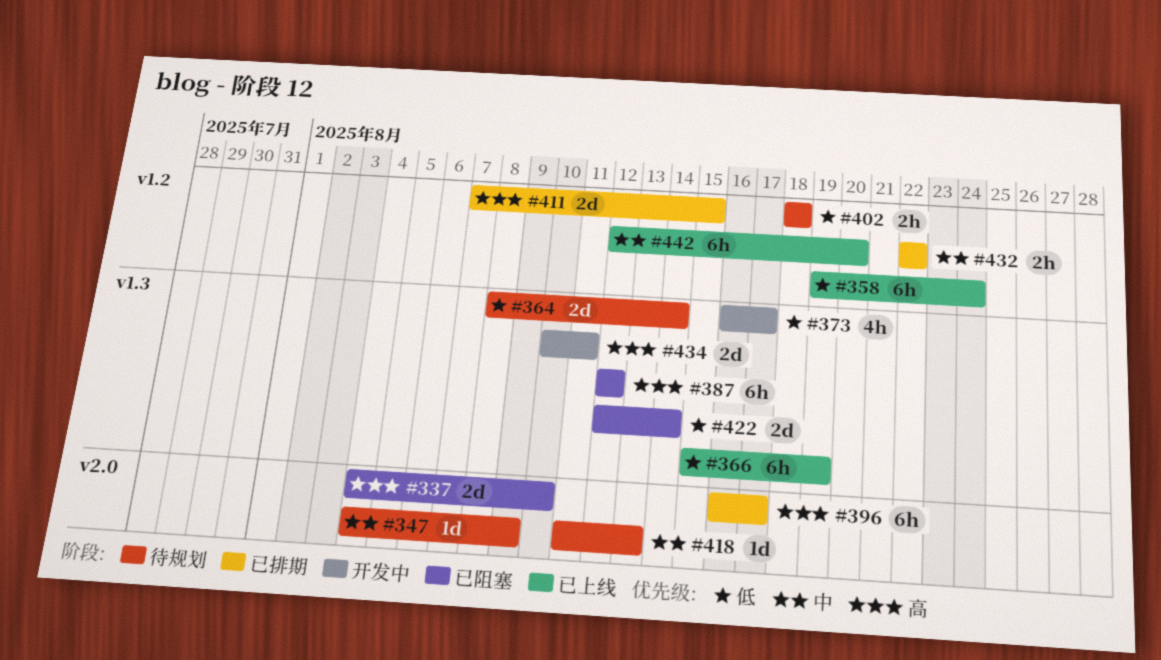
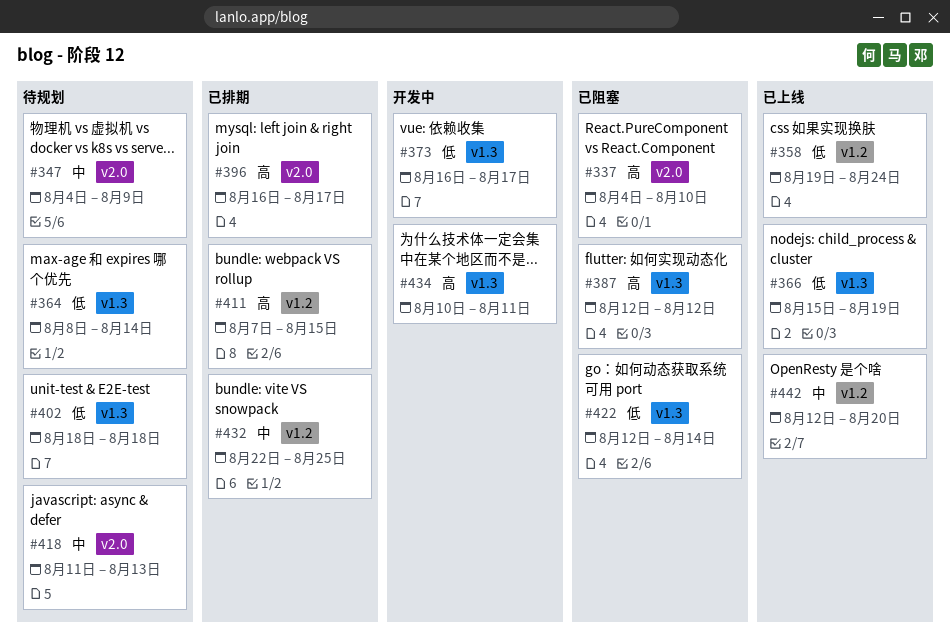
#402, label: v1.2 -> v1.3
#432, due: Aug 22 -> Aug 25

